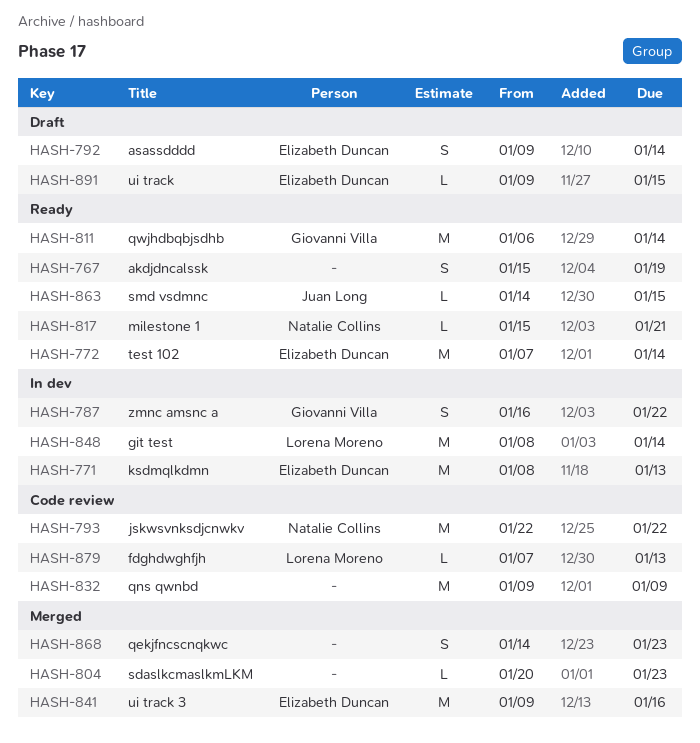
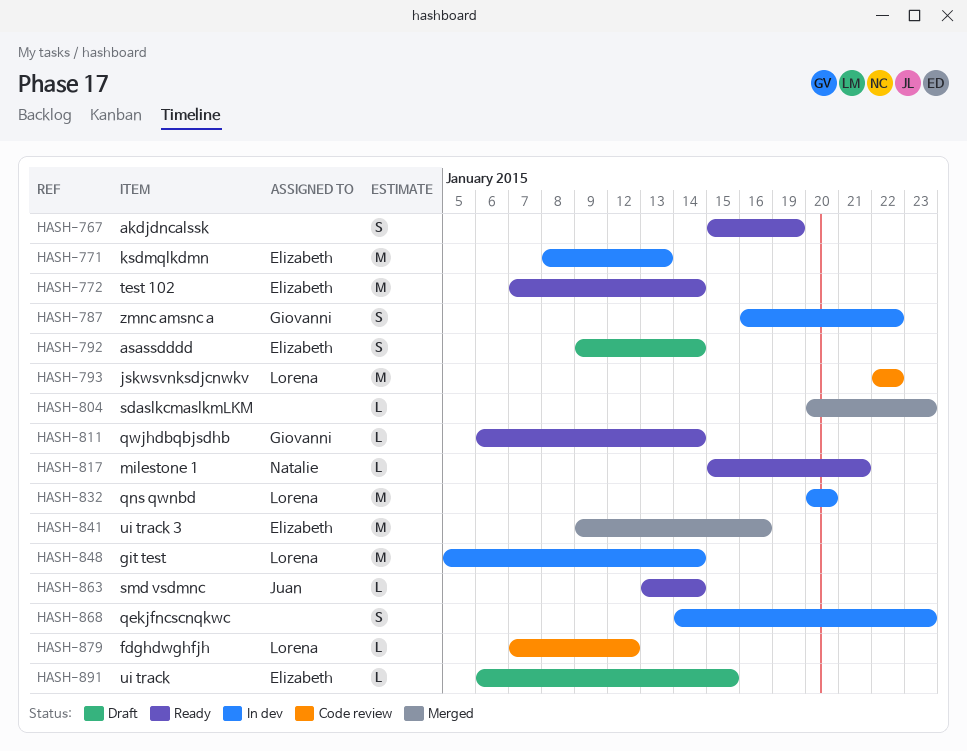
HASH-793, owner: Natalie Collins -> Lorena Moreno
HASH-811, estimate: M -> L
HASH-832, status: Code review -> In dev
HASH-832, owner: none -> Lorena Moreno
HASH-832, start: Jan 9 -> Jan 20
HASH-832, due: Jan 9 -> Jan 20
HASH-848, start: Jan 8 -> Jan 5
HASH-863, start: Jan 14 -> Jan 13
HASH-863, due: Jan 15 -> Jan 14
HASH-868, status: Merged -> In dev
HASH-879, due: Jan 13 -> Jan 12
HASH-891, start: Jan 9 -> Jan 6

